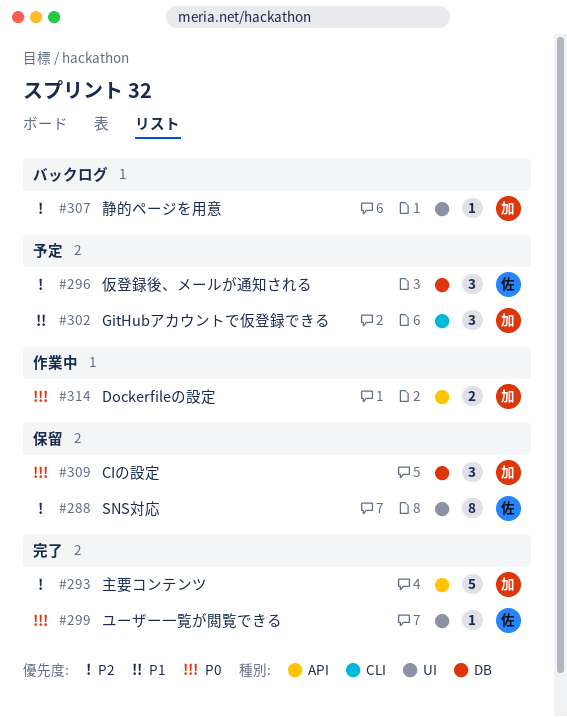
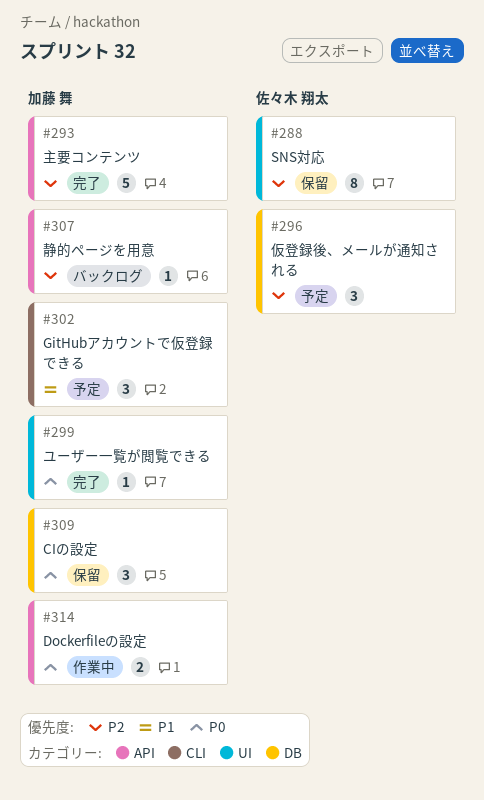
#299, owner: 佐々木 翔太 -> 加藤 舞
#307, label: UI -> API

